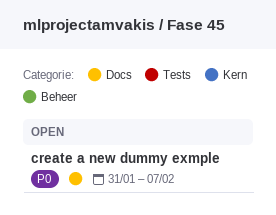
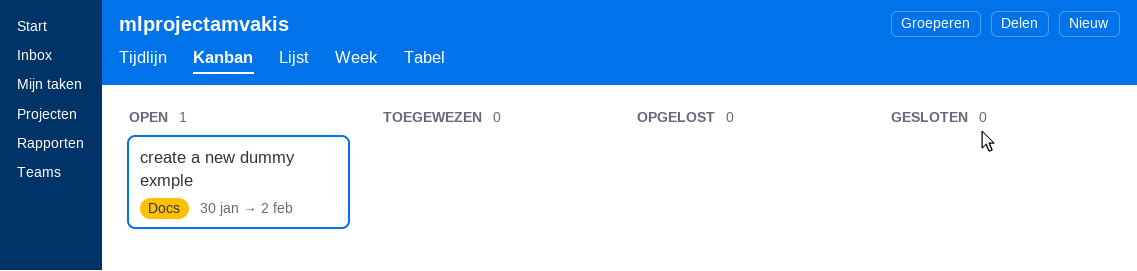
create a new dummy exmple, start: Jan 31 -> Jan 30
create a new dummy exmple, due: Feb 7 -> Feb 2

